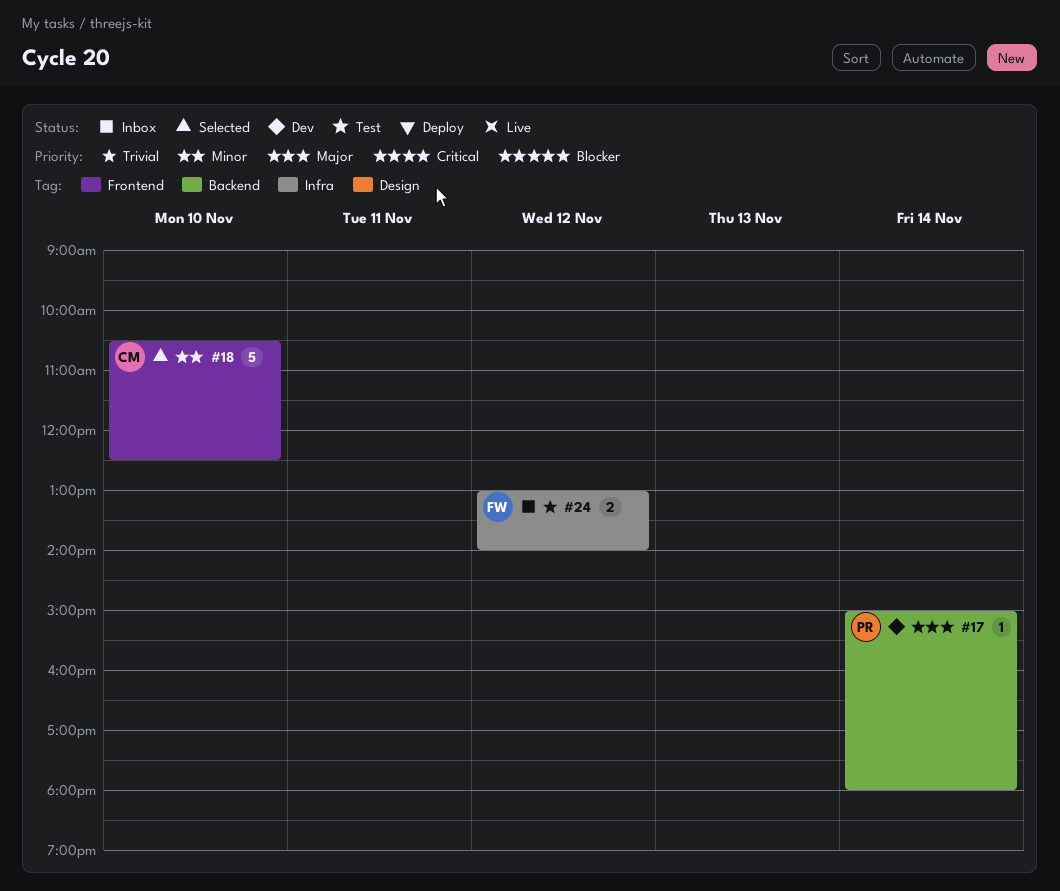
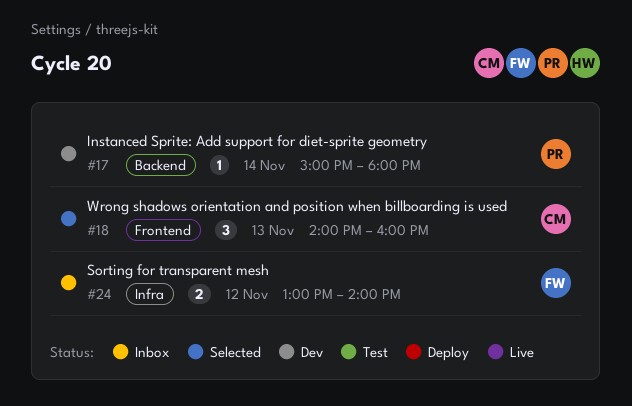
#18, estimate: 5 -> 3
#18, day: Nov 10 -> Nov 13
#18, begins: 10:30 -> 14:00
#18, ends: 12:30 -> 16:00

